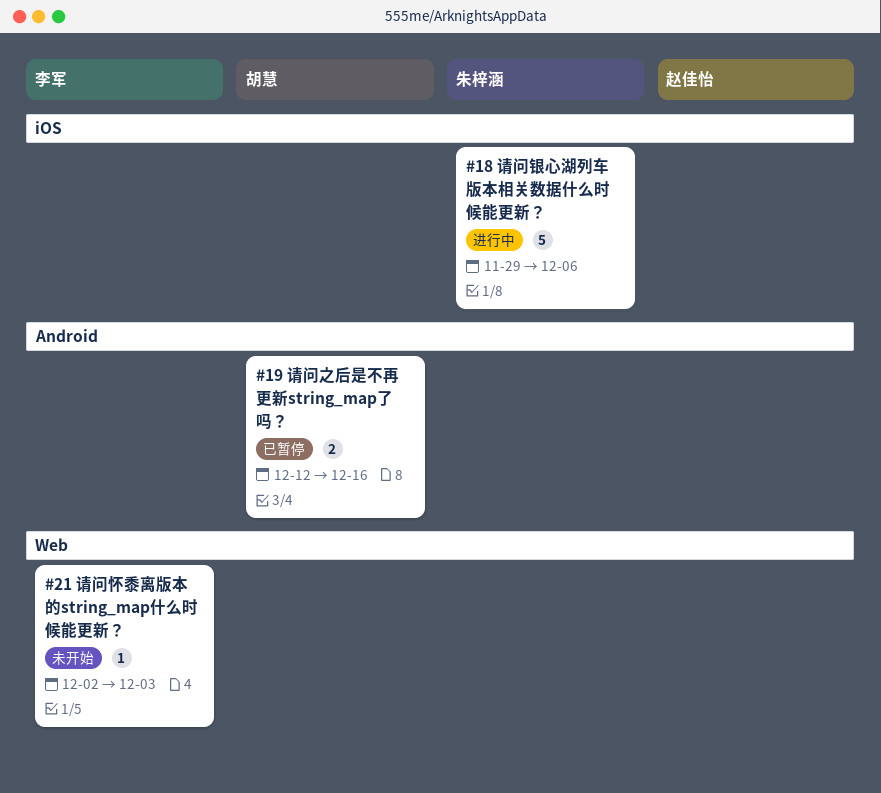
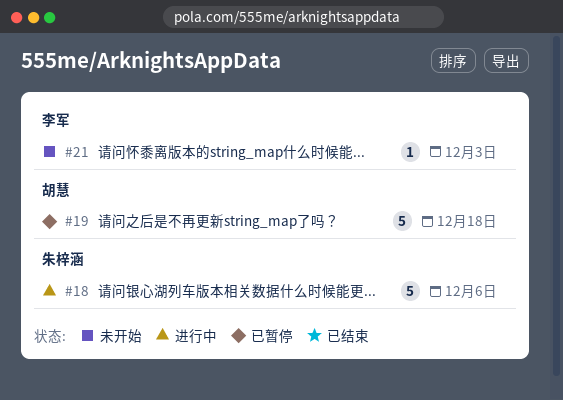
#19, estimate: 2 -> 5
#19, due: Dec 16 -> Dec 18

